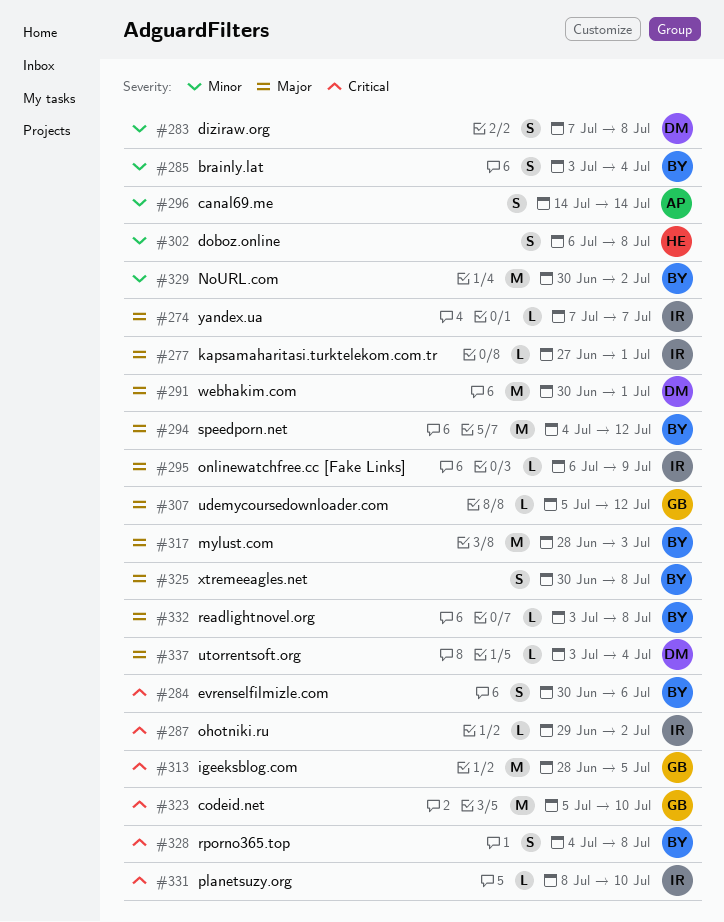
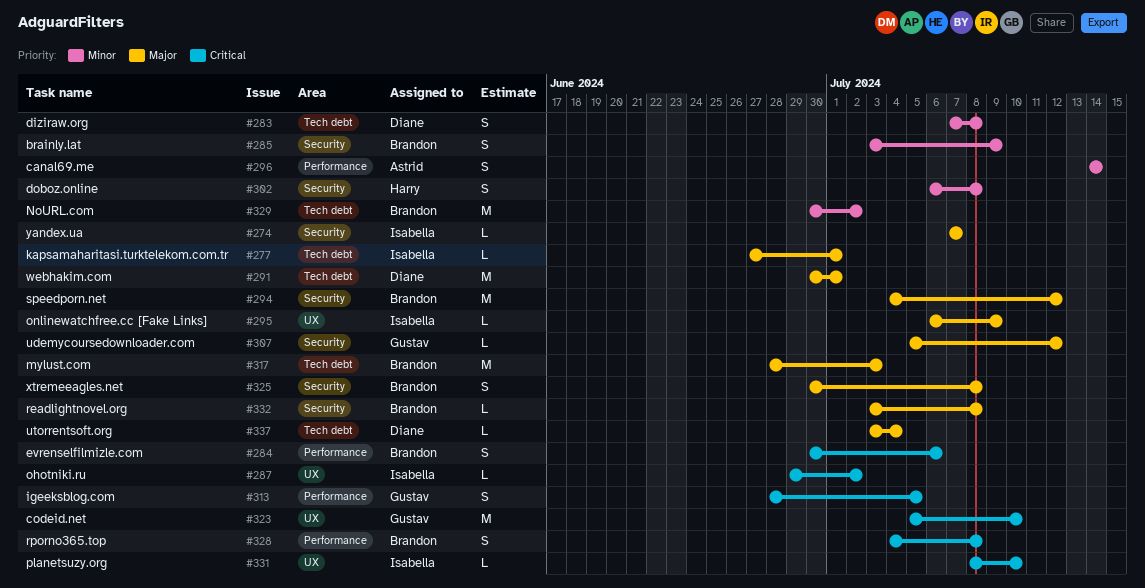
#285, due: Jul 4 -> Jul 9
#313, estimate: M -> S

